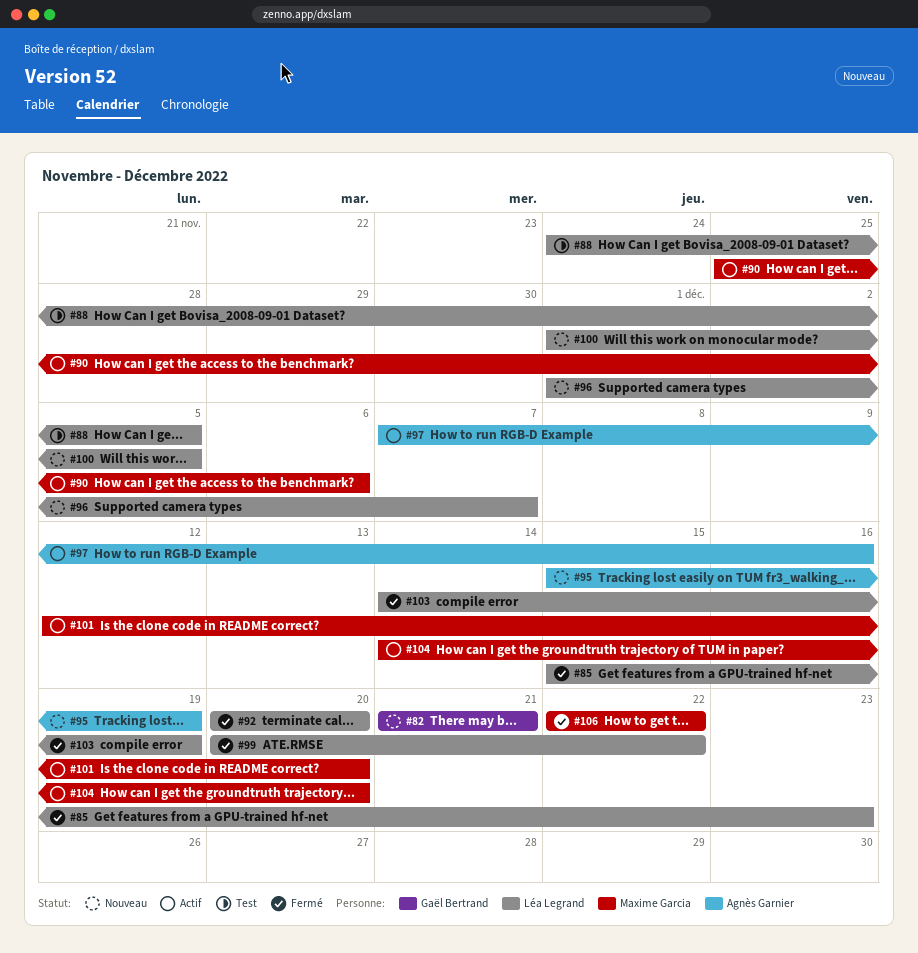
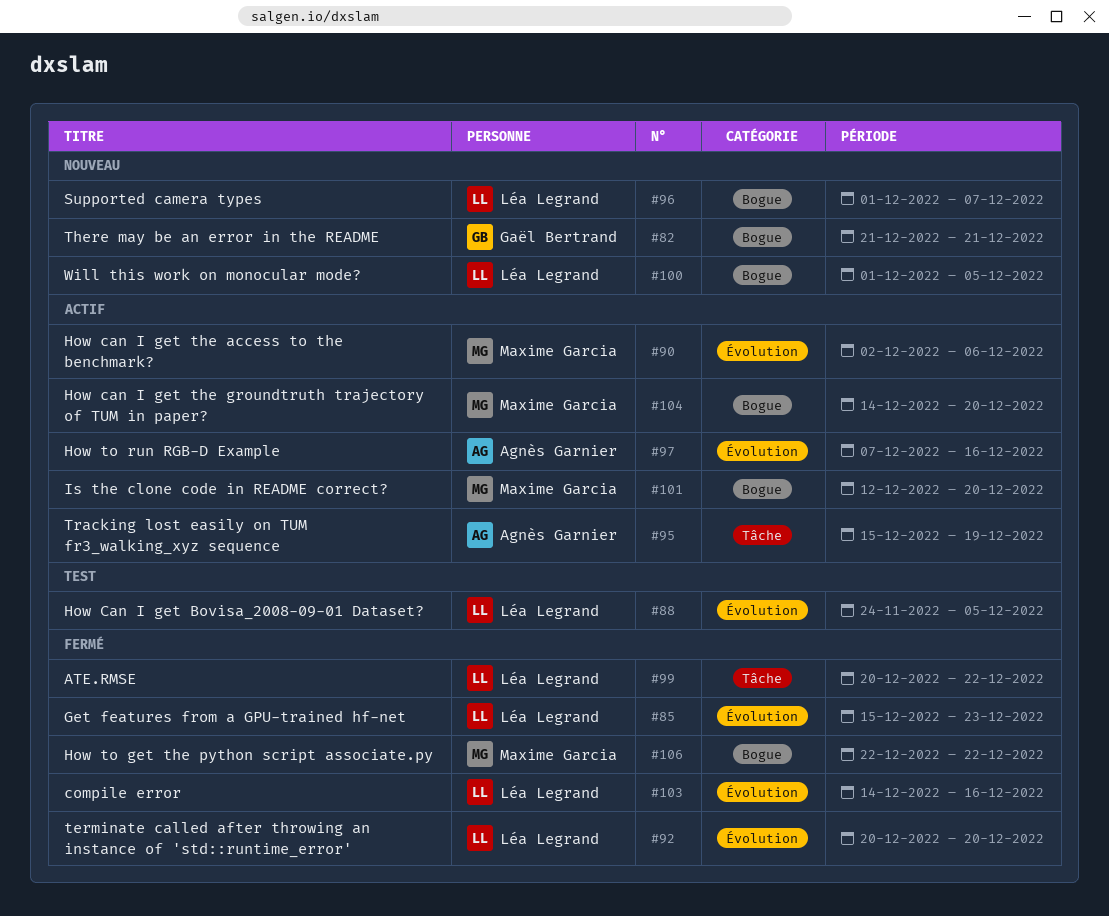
#90, start: Nov 25 -> Dec 2
#95, status: Nouveau -> Actif
#103, due: Dec 19 -> Dec 16

